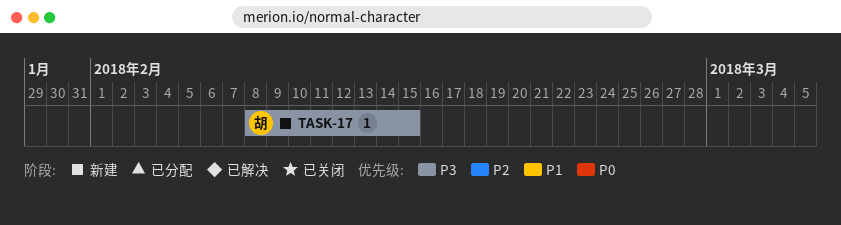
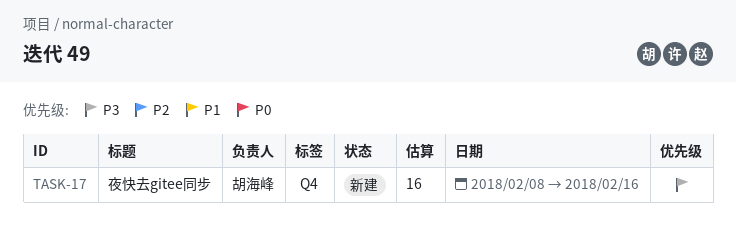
TASK-17, estimate: 1 -> 16
TASK-17, due: Feb 15 -> Feb 16

